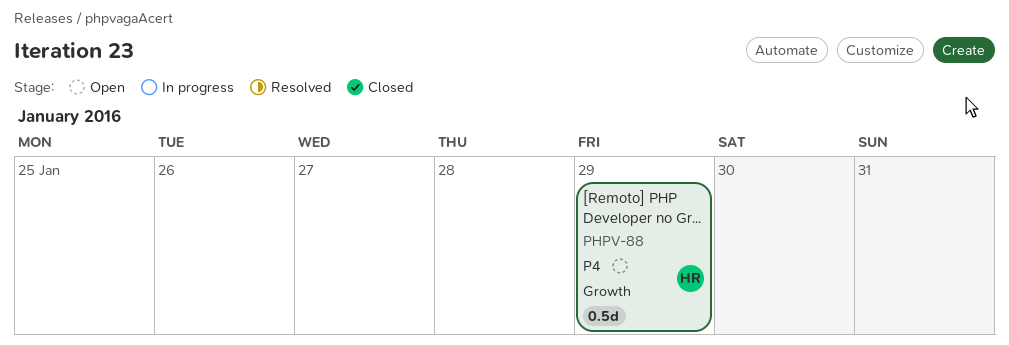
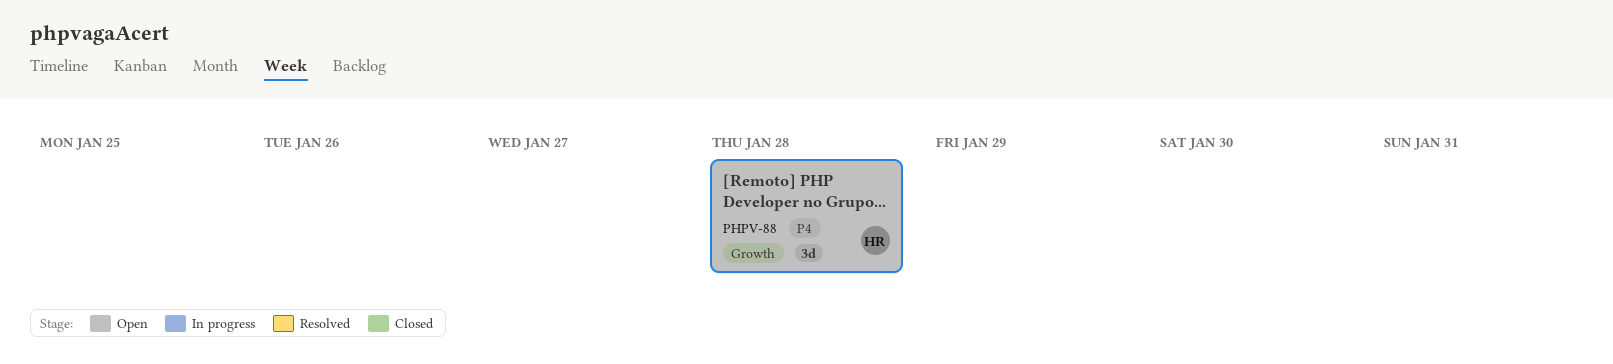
PHPV-88, estimate: 0.5d -> 3d
PHPV-88, due: Jan 29 -> Jan 28

